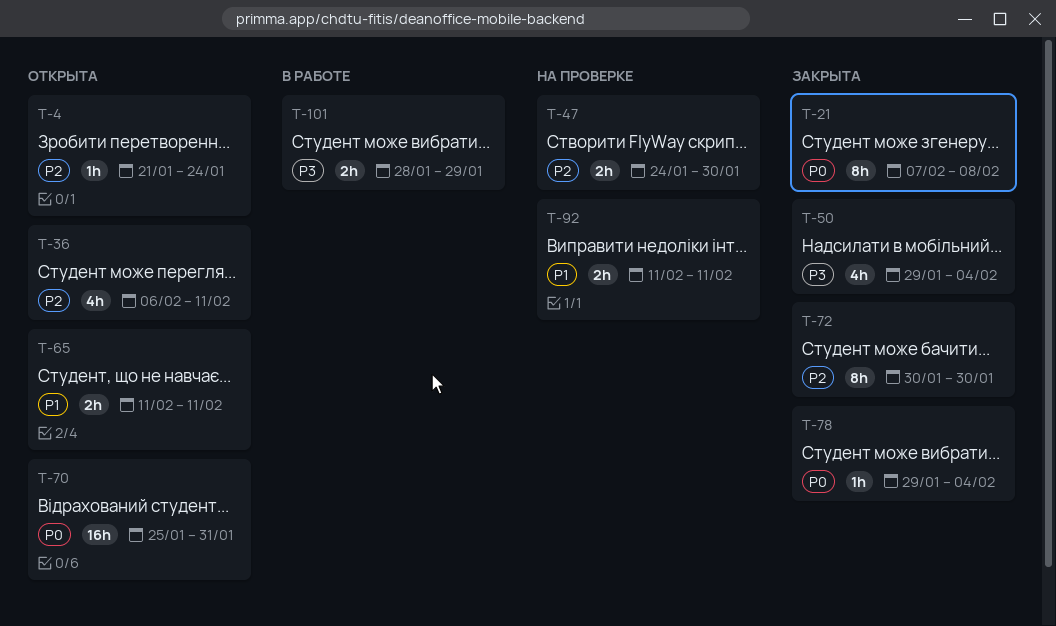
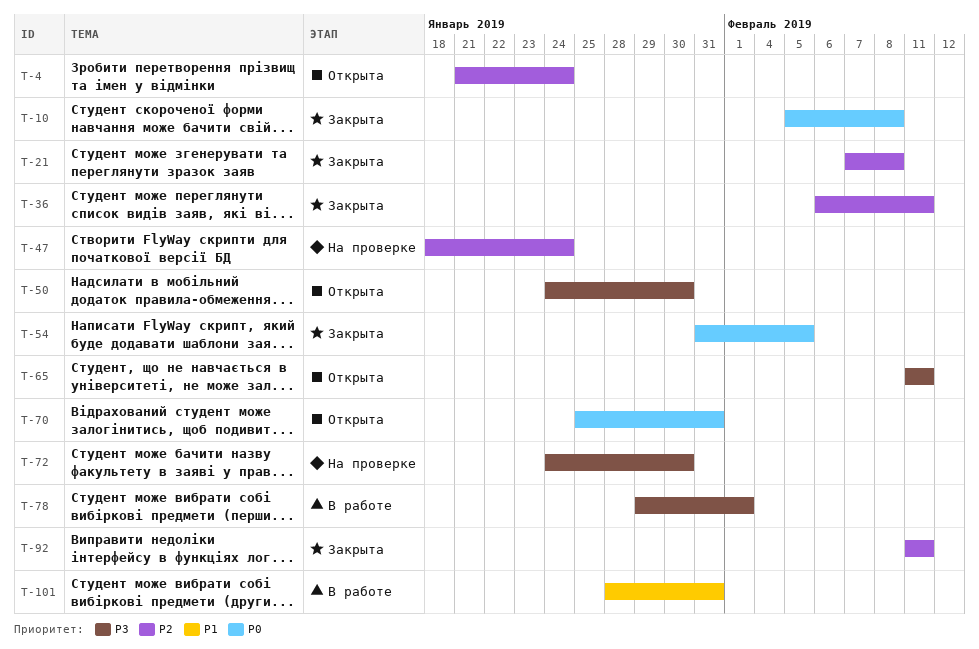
T-10: none -> present
T-21, priority: P0 -> P2
T-36, status: Открыта -> Закрыта
T-47, start: Jan 24 -> Jan 18
T-47, due: Jan 30 -> Jan 24
T-50, status: Закрыта -> Открыта
T-50, start: Jan 29 -> Jan 24
T-50, due: Feb 4 -> Jan 30
T-54: none -> present
T-65, priority: P1 -> P3
T-72, status: Закрыта -> На проверке
T-72, priority: P2 -> P3
T-72, start: Jan 30 -> Jan 24
T-78, status: Закрыта -> В работе
T-78, priority: P0 -> P3
T-78, due: Feb 4 -> Feb 1
T-92, status: На проверке -> Закрыта
T-92, priority: P1 -> P2
T-101, priority: P3 -> P1
T-101, due: Jan 29 -> Jan 31

